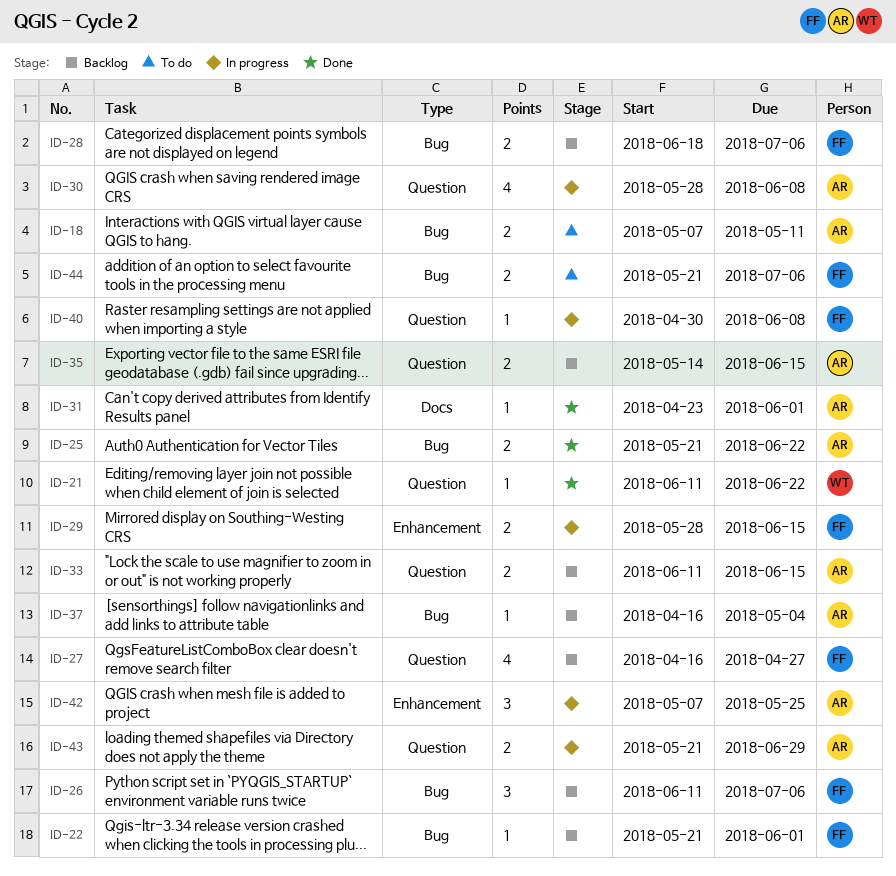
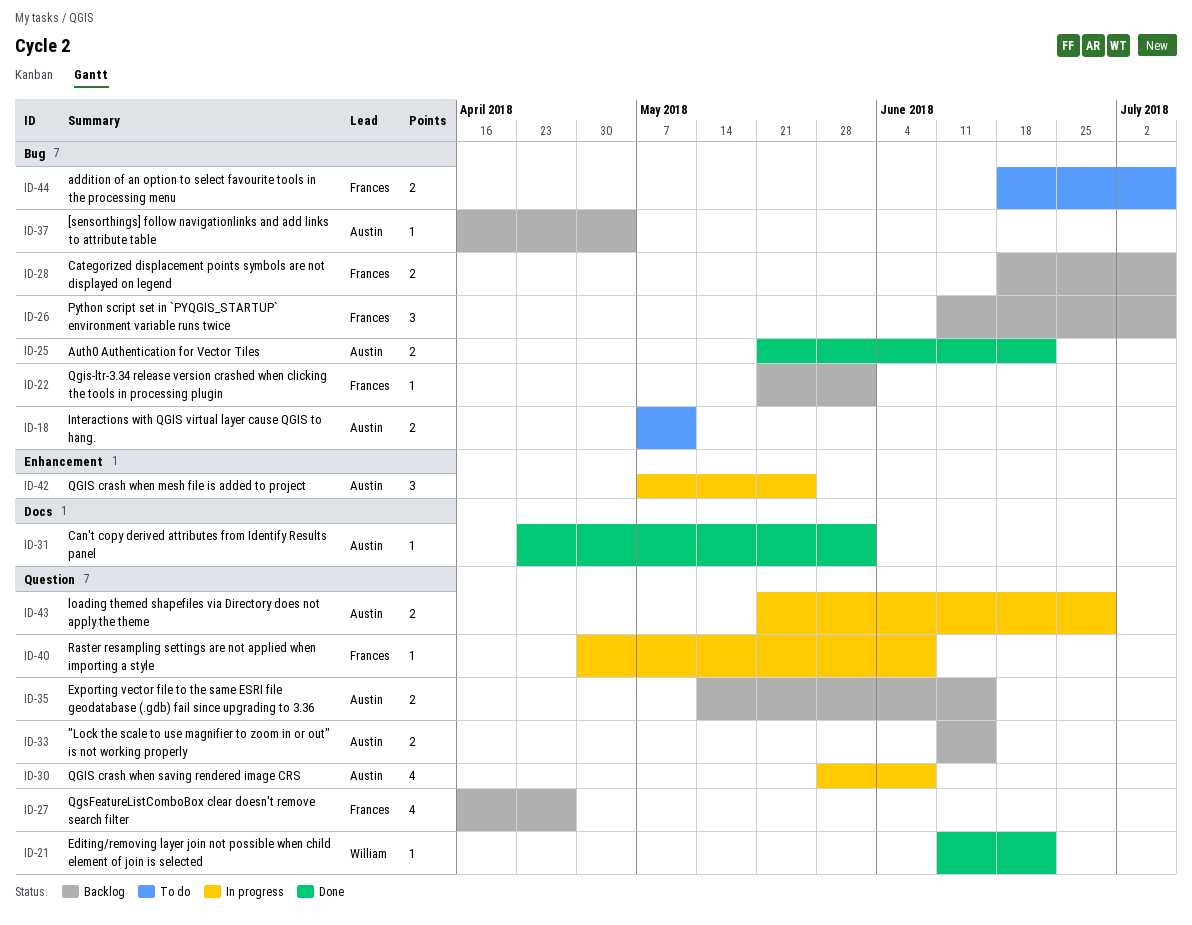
ID-29: present -> none
ID-44, start: May 21 -> Jun 18

